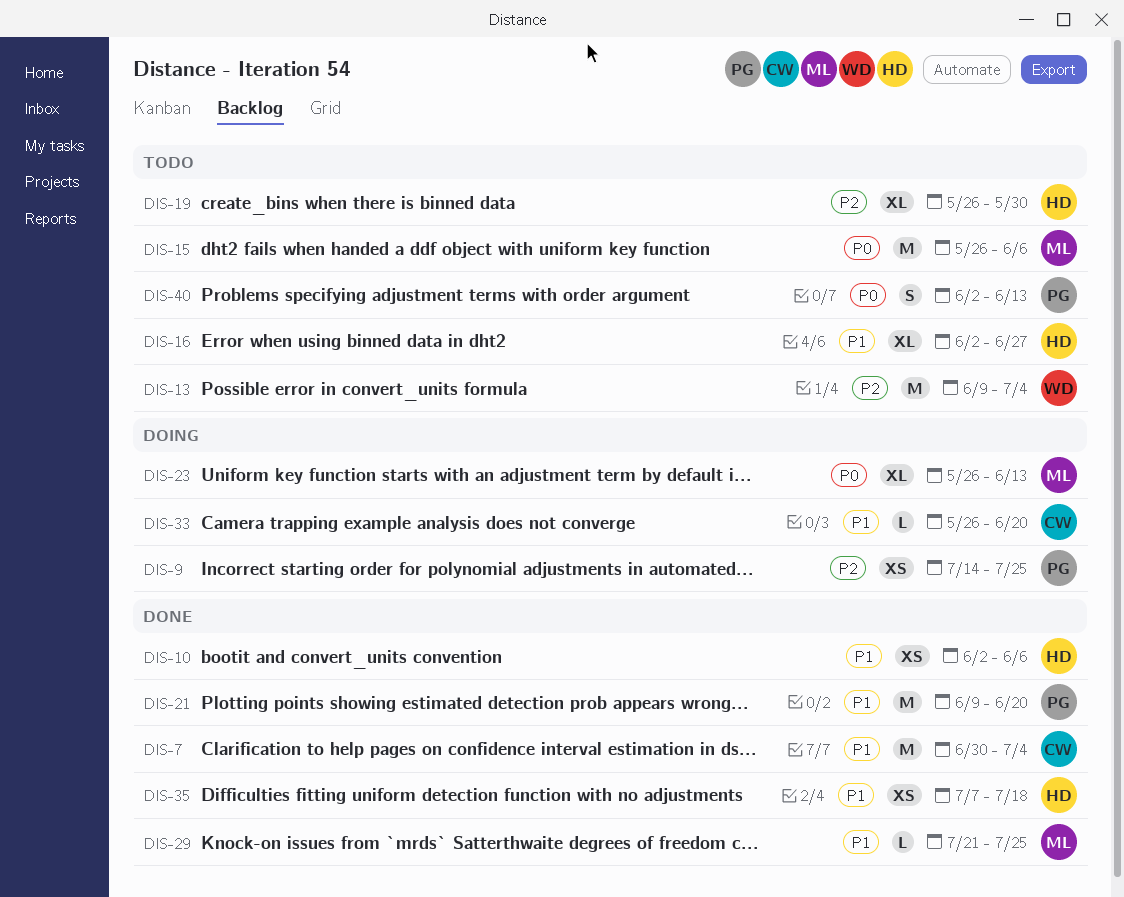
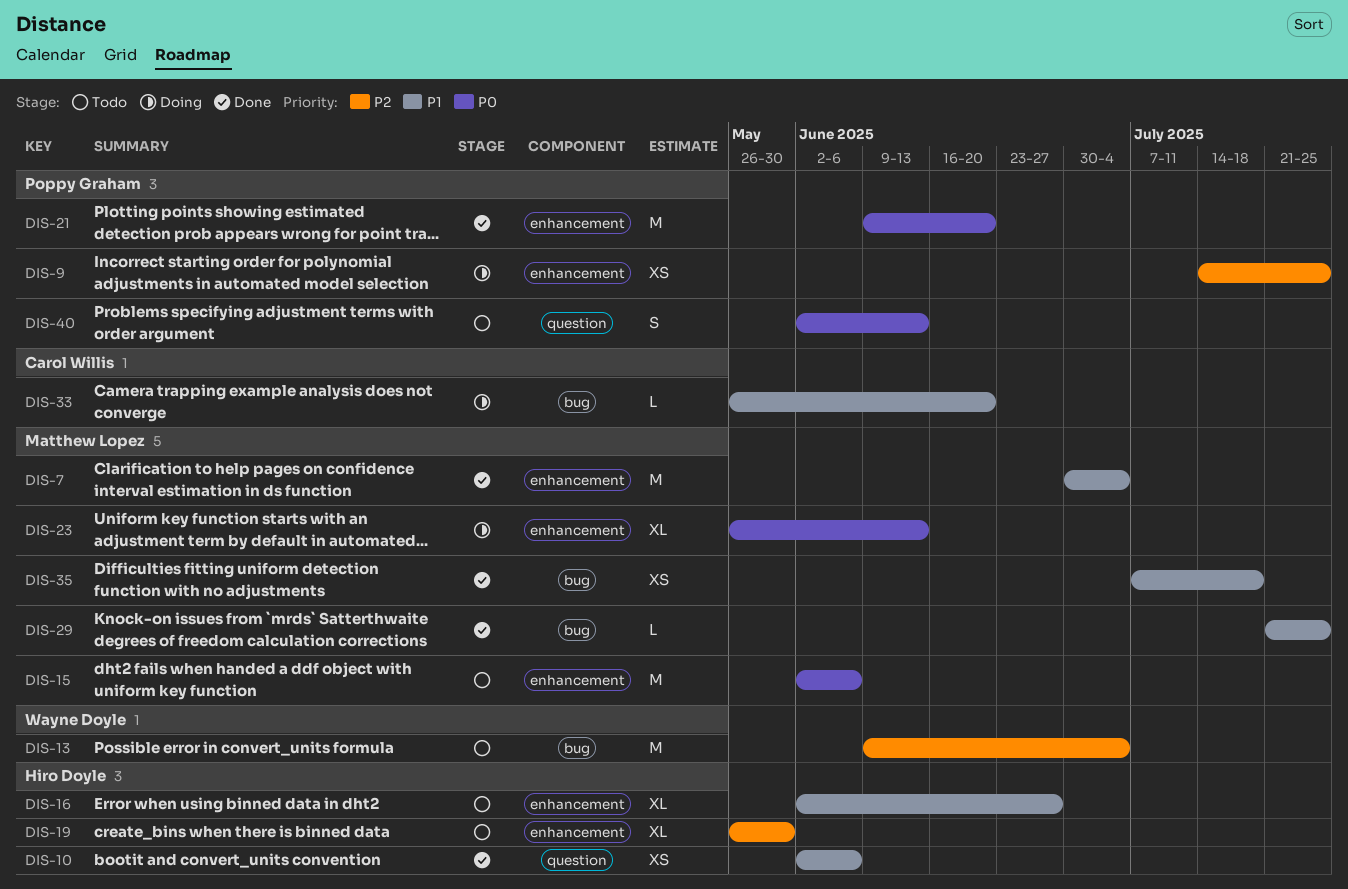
DIS-7, owner: Carol Willis -> Matthew Lopez
DIS-15, start: May 26 -> Jun 2
DIS-21, priority: P1 -> P0
DIS-35, owner: Hiro Doyle -> Matthew Lopez

